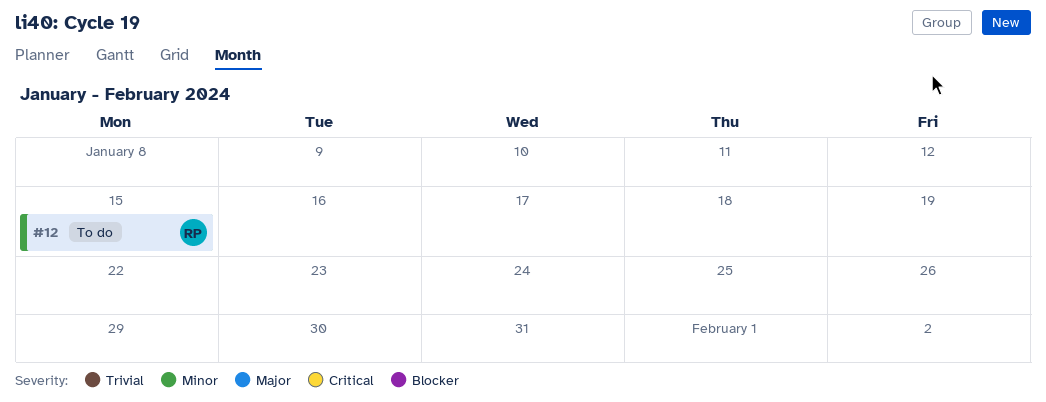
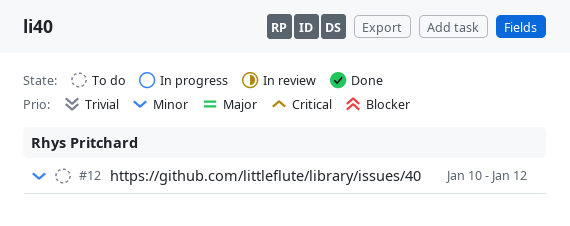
#12, due: Jan 15 -> Jan 12

